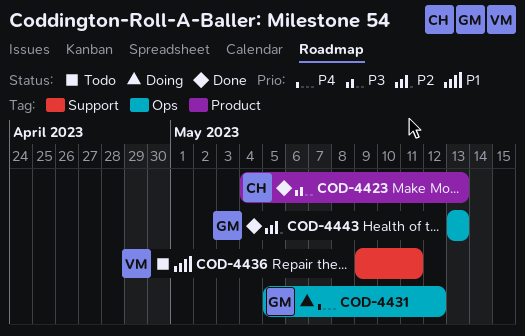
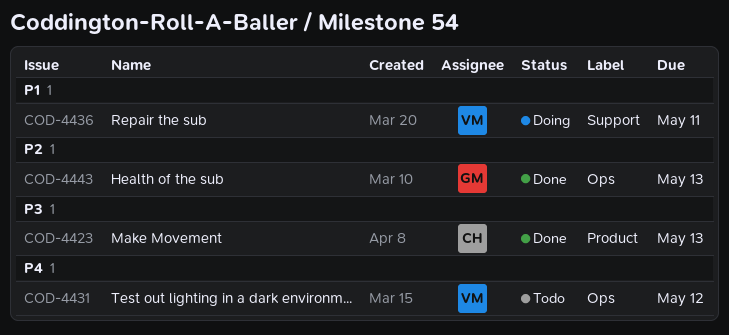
COD-4431, status: Doing -> Todo
COD-4431, owner: GM -> VM
COD-4436, status: Todo -> Doing

